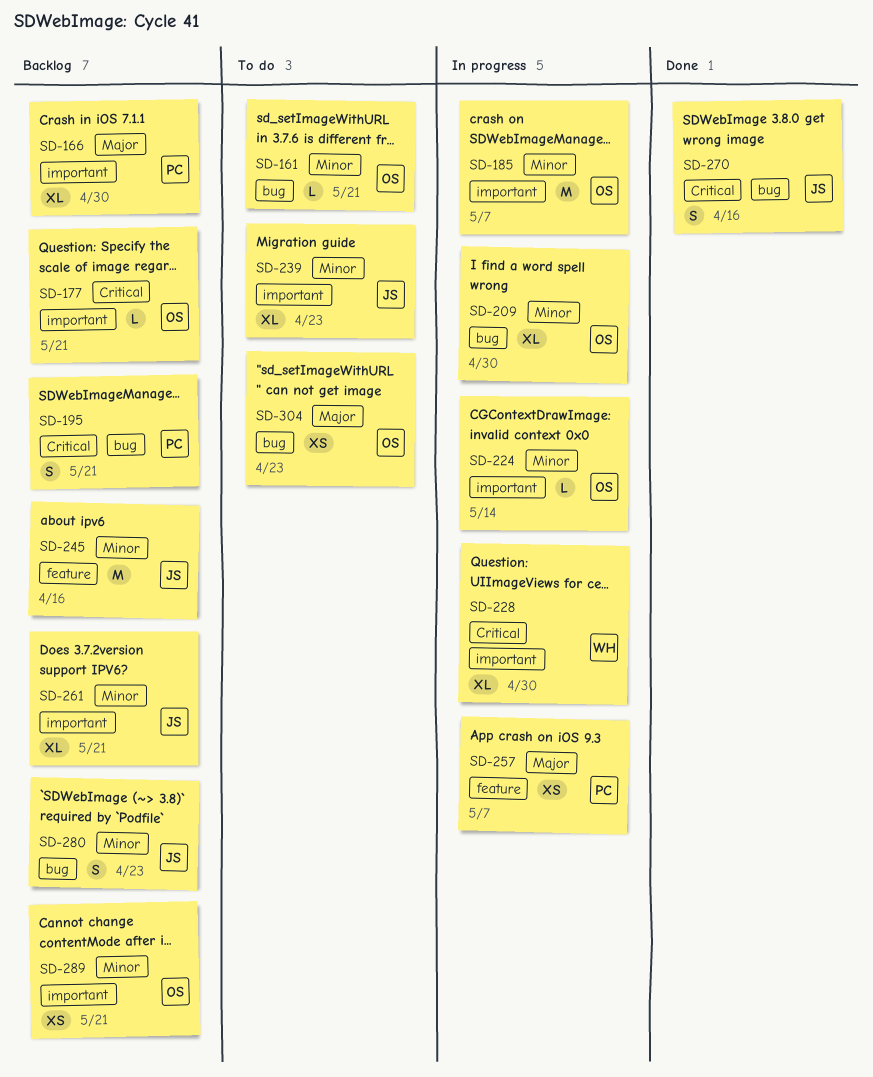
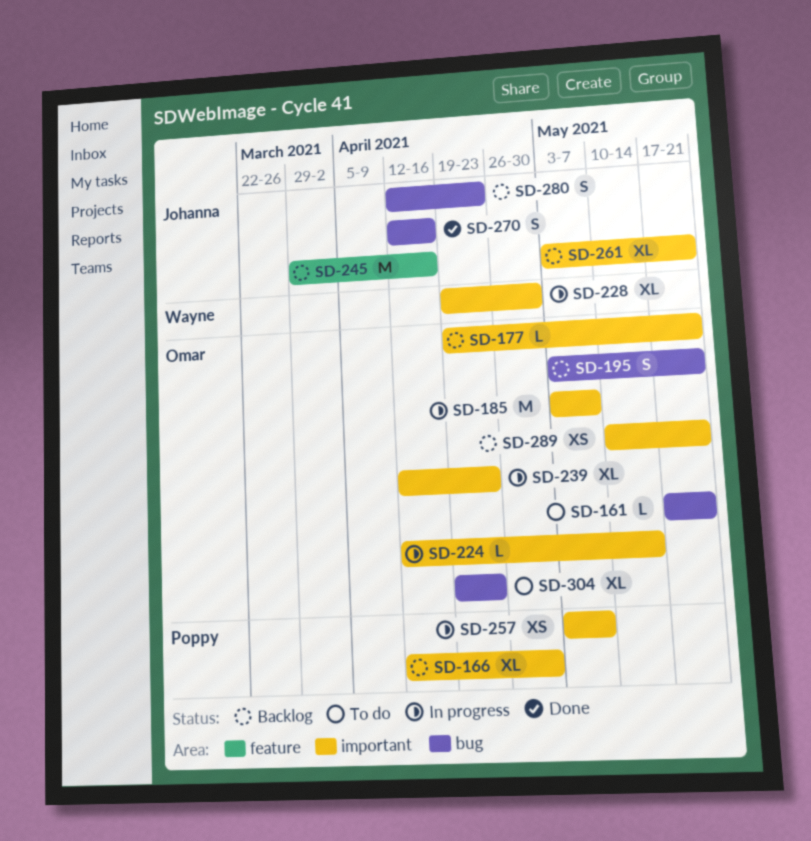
SD-195, owner: Poppy -> Omar
SD-209: present -> none
SD-239, status: To do -> In progress
SD-239, owner: Johanna -> Omar
SD-257, label: feature -> important
SD-304, estimate: XS -> XL

